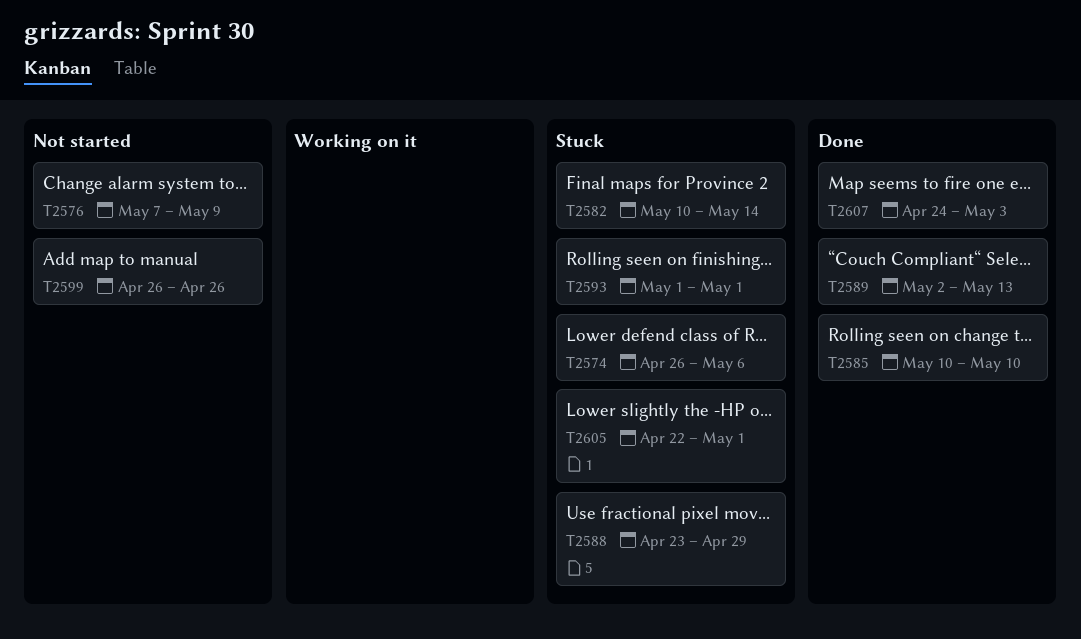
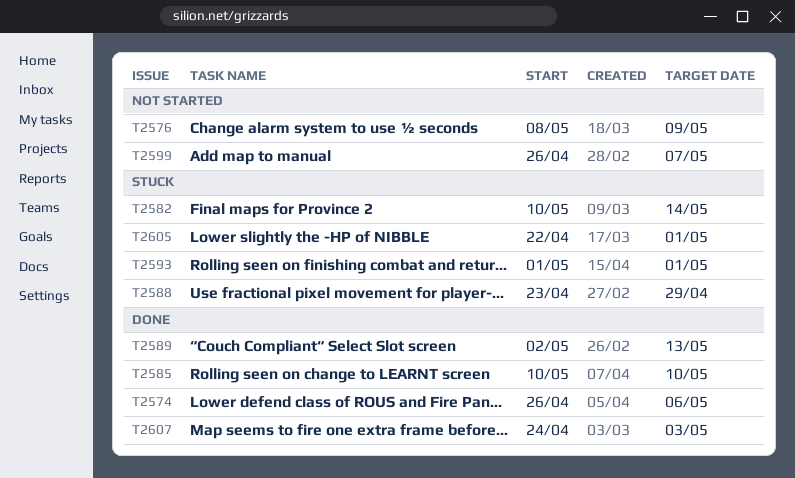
T2574, status: Stuck -> Done
T2576, start: May 7 -> May 8
T2599, due: Apr 26 -> May 7

